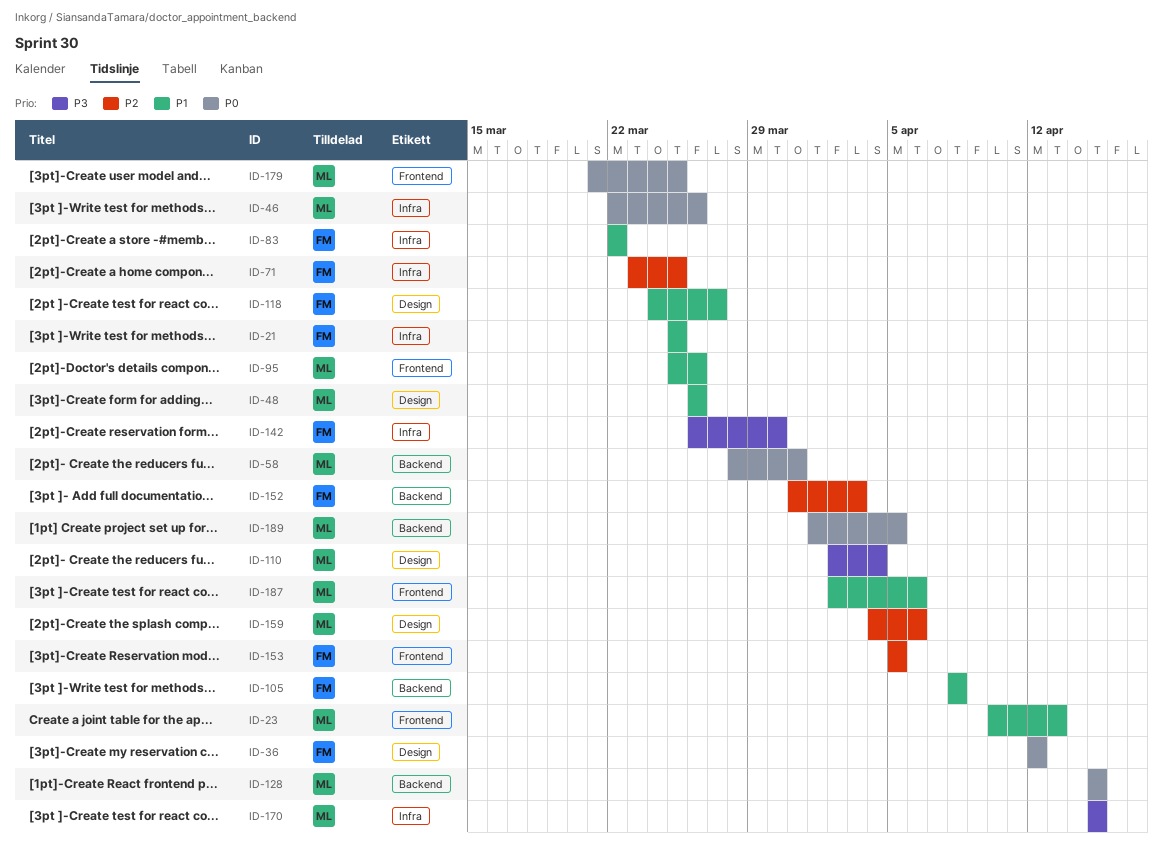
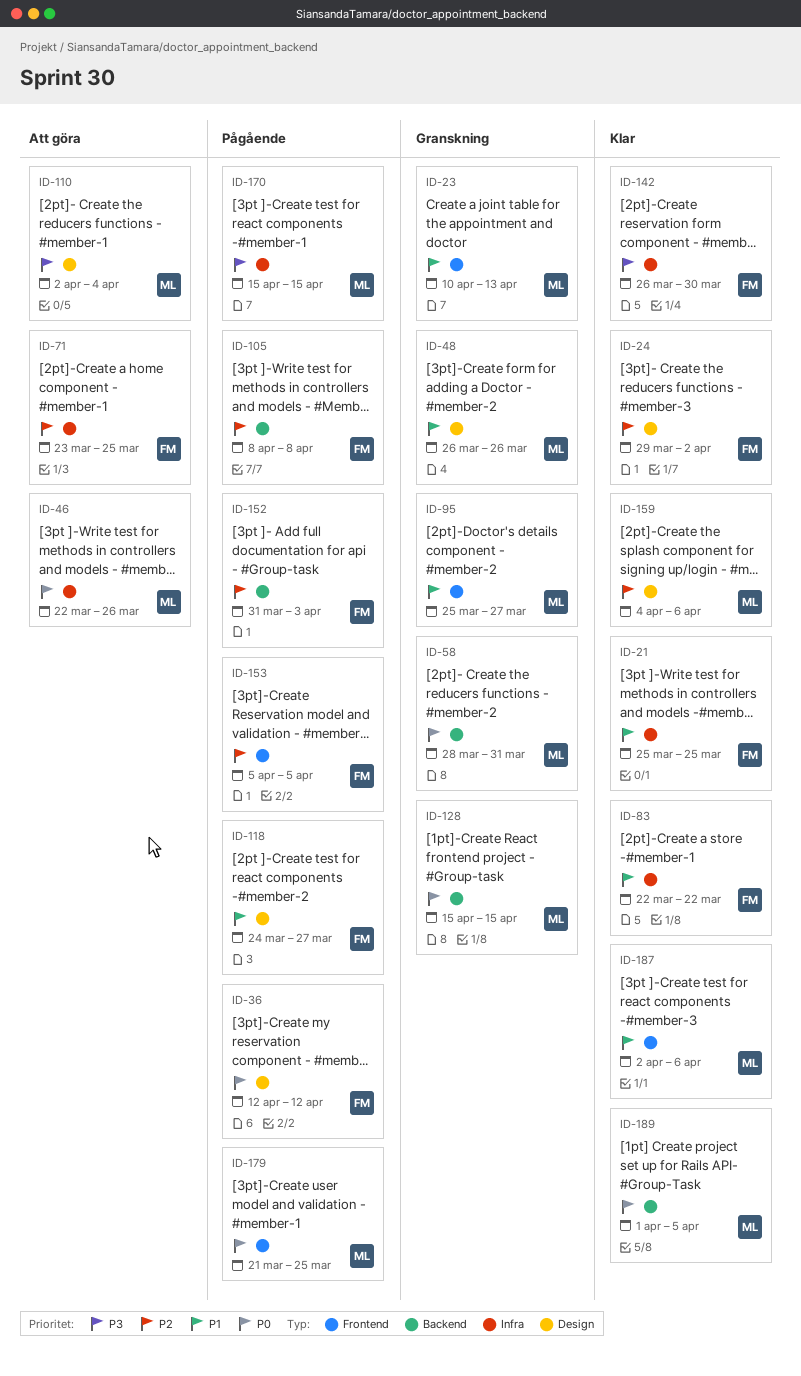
ID-24: none -> present
ID-95, due: Mar 26 -> Mar 27
ID-105, priority: P1 -> P2

